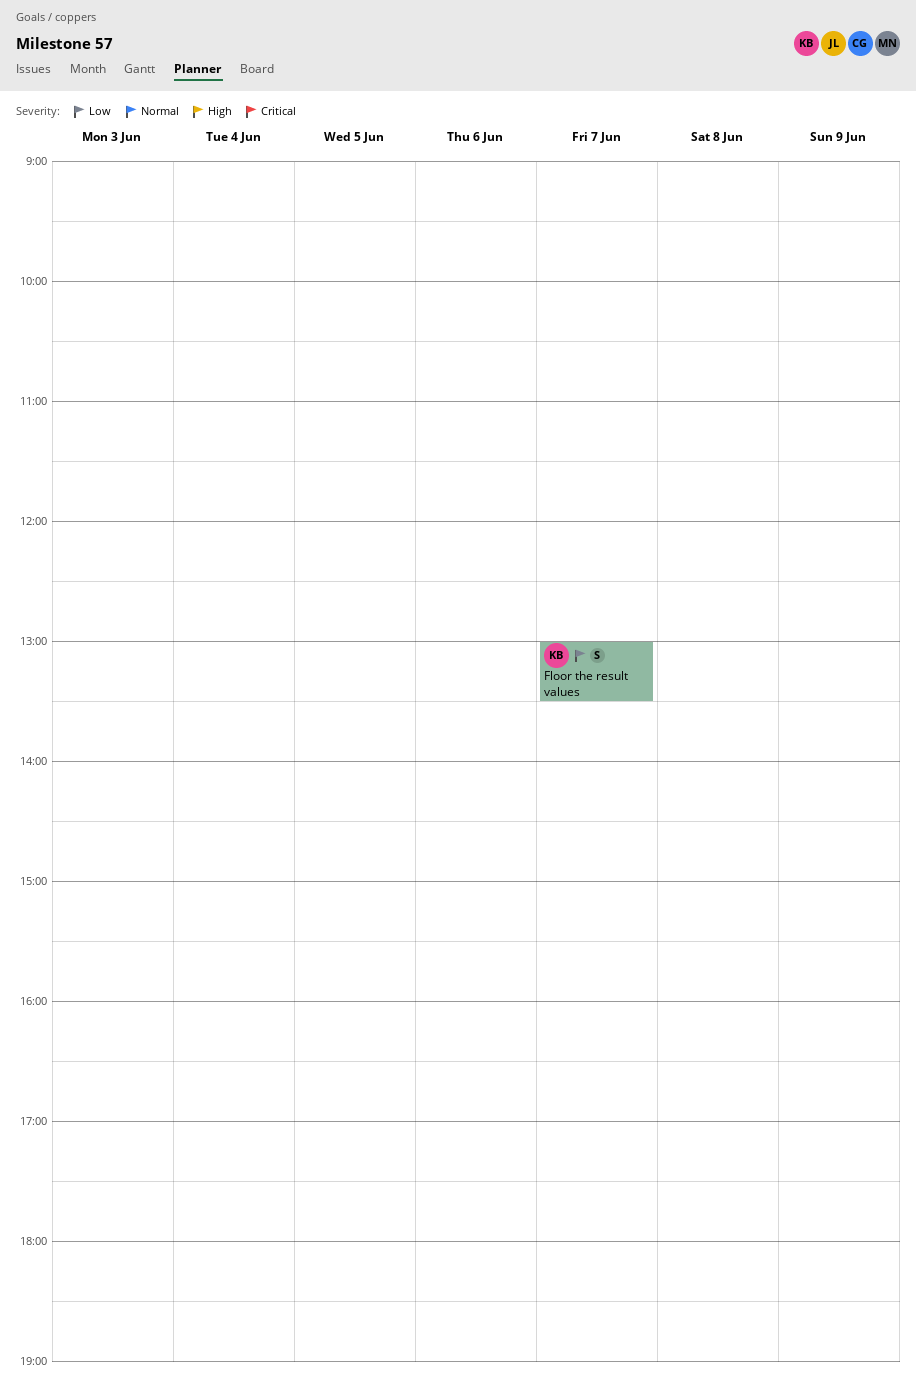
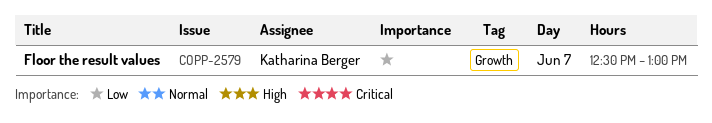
Floor the result values, begins: 13:00 -> 12:30
Floor the result values, ends: 13:30 -> 13:00

